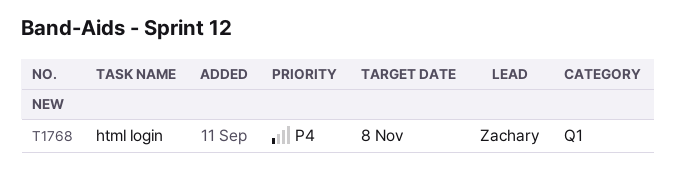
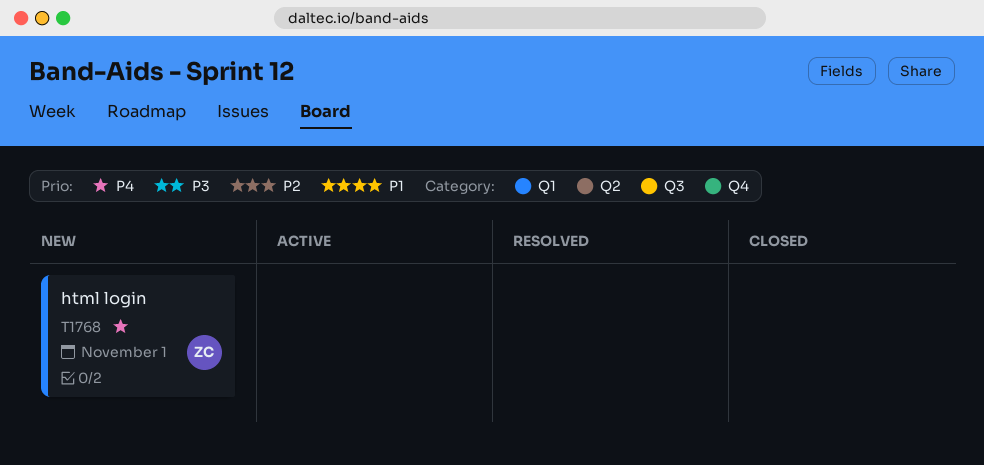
T1768, due: Nov 8 -> Nov 1

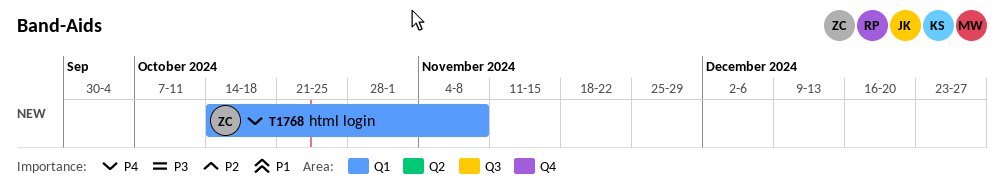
T1768, due: Nov 1 -> Nov 8

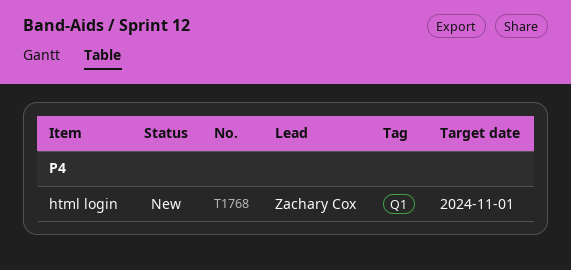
T1768, due: Nov 8 -> Nov 1

